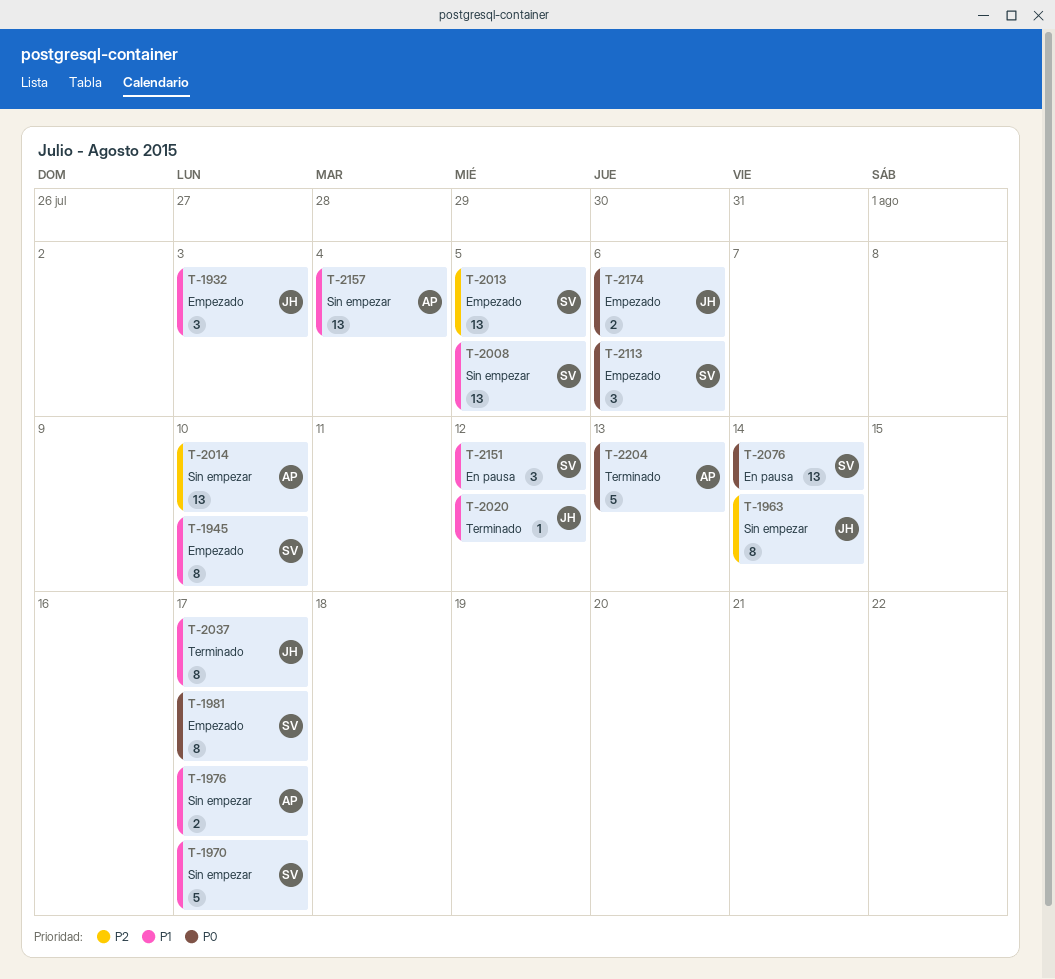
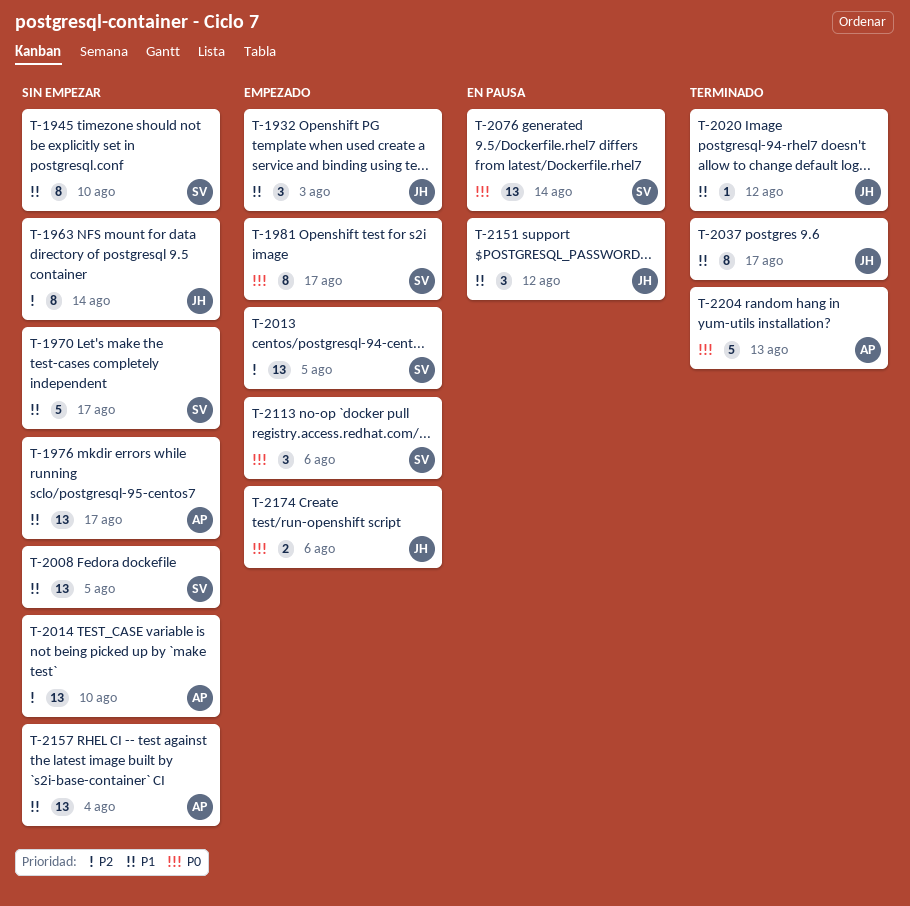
T-1945, status: Empezado -> Sin empezar
T-1976, estimate: 2 -> 13
T-2151, owner: SV -> JH

